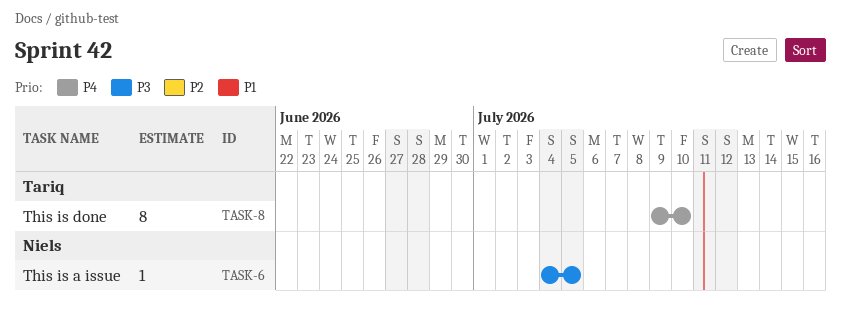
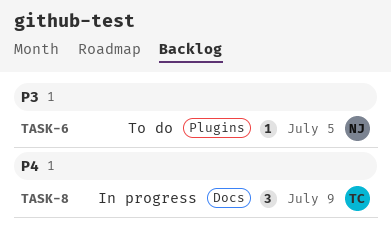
TASK-8, estimate: 8 -> 3
TASK-8, due: Jul 10 -> Jul 9

